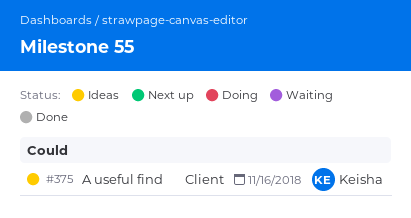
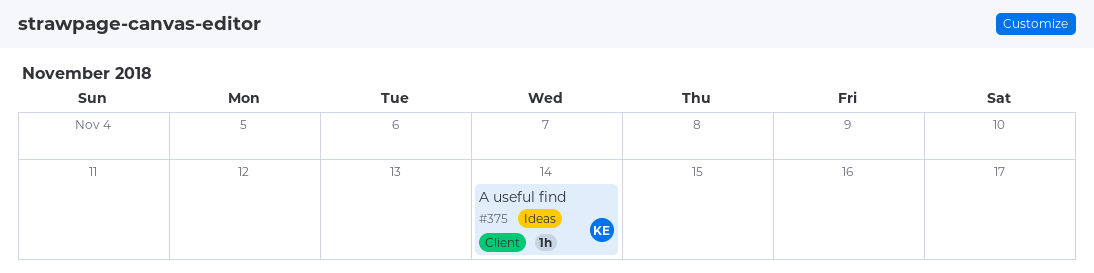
#375, due: Nov 16 -> Nov 14

